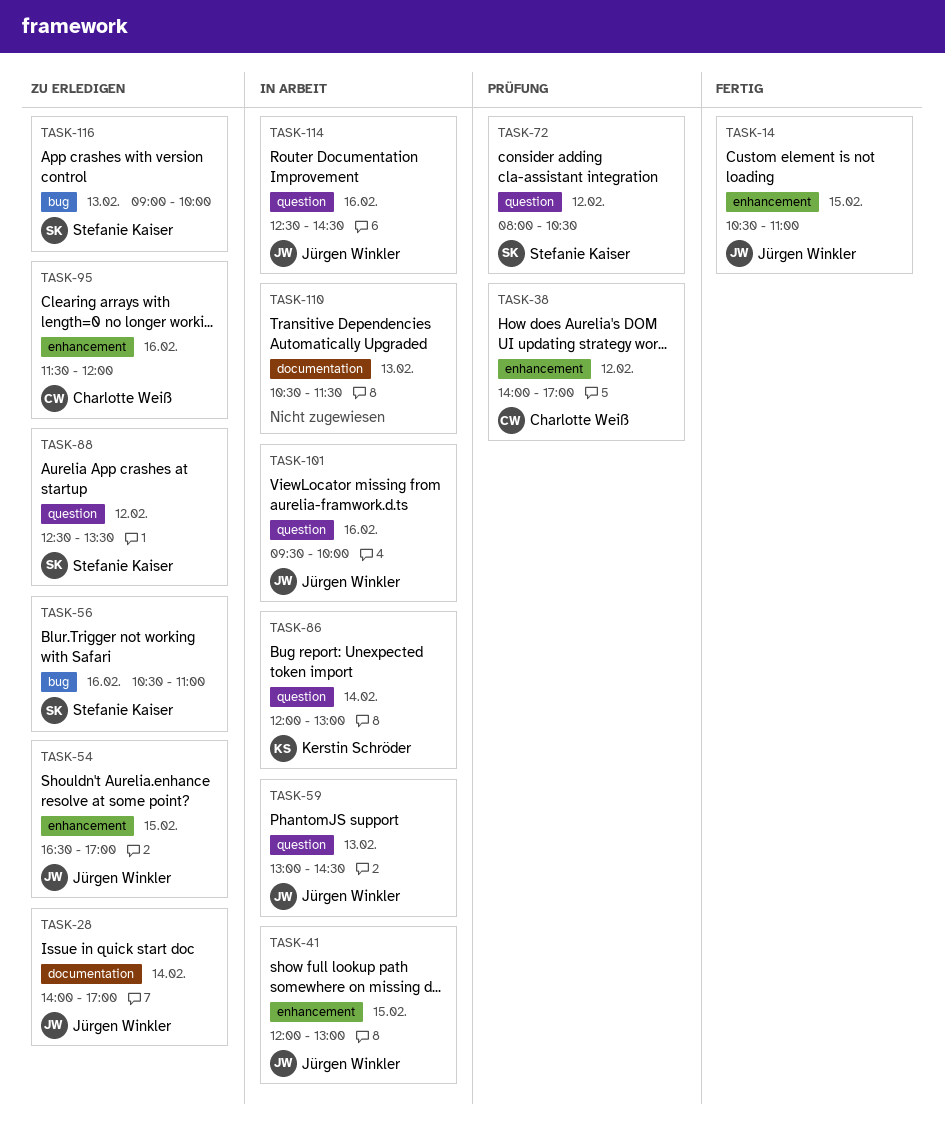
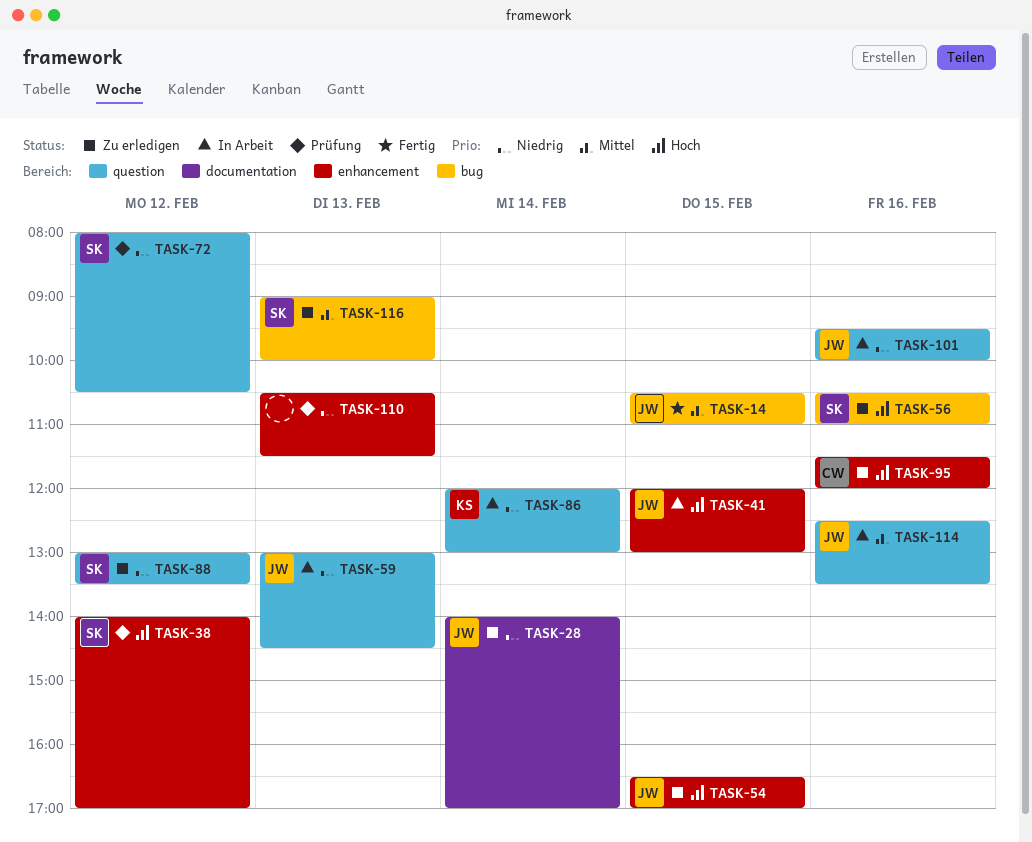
TASK-14, label: enhancement -> bug
TASK-38, owner: Charlotte Weiß -> Stefanie Kaiser
TASK-88, begins: 12:30 -> 13:00
TASK-110, status: In Arbeit -> Prüfung
TASK-110, label: documentation -> enhancement
TASK-114, ends: 14:30 -> 13:30

